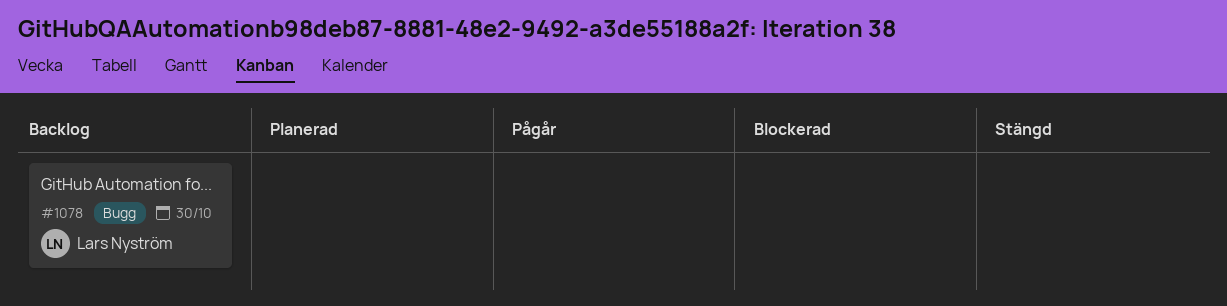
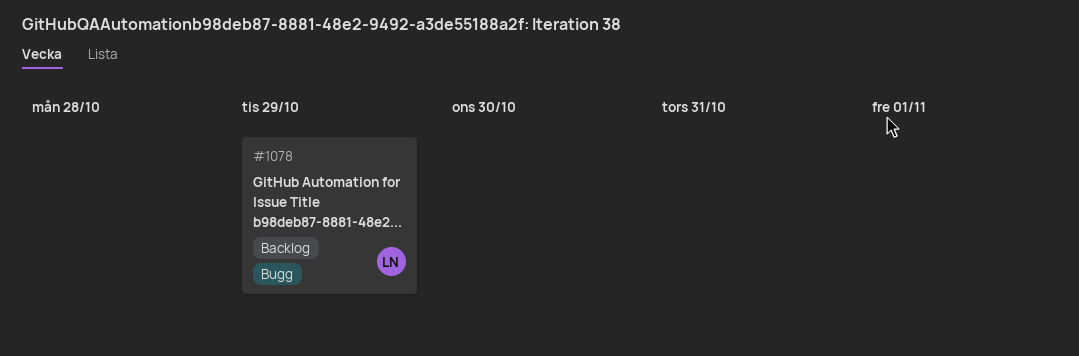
#1078, due: Oct 30 -> Oct 29

